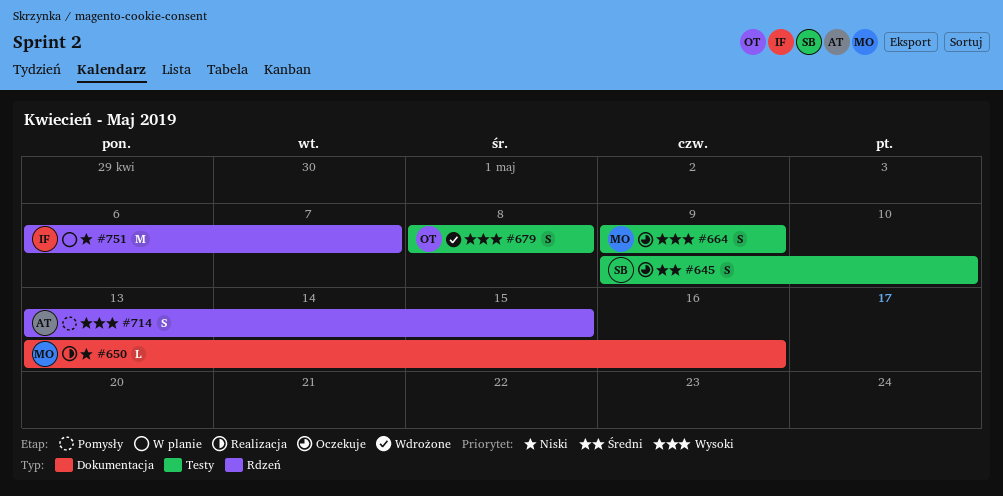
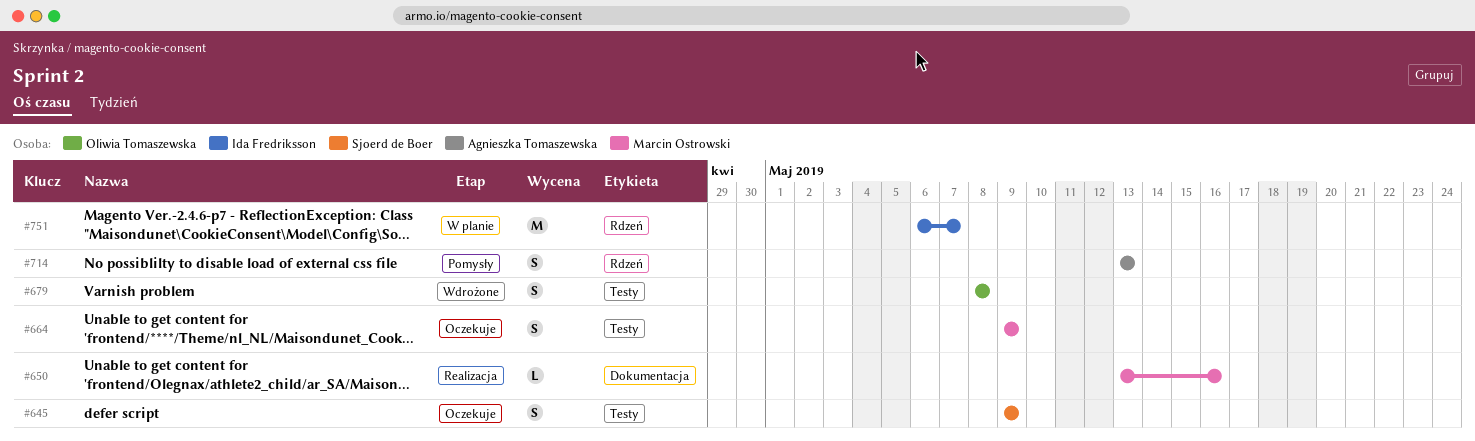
#645, due: May 10 -> May 9
#714, due: May 15 -> May 13

